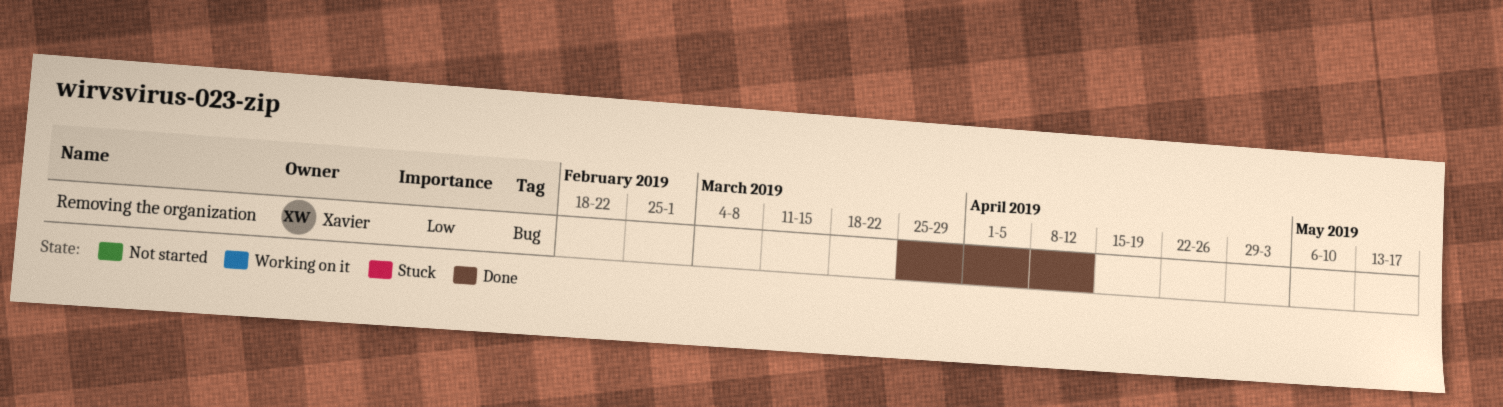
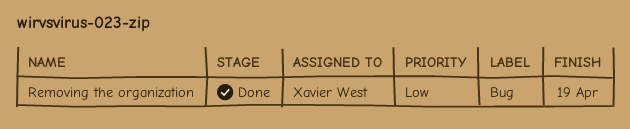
Removing the organization, due: Apr 12 -> Apr 19

